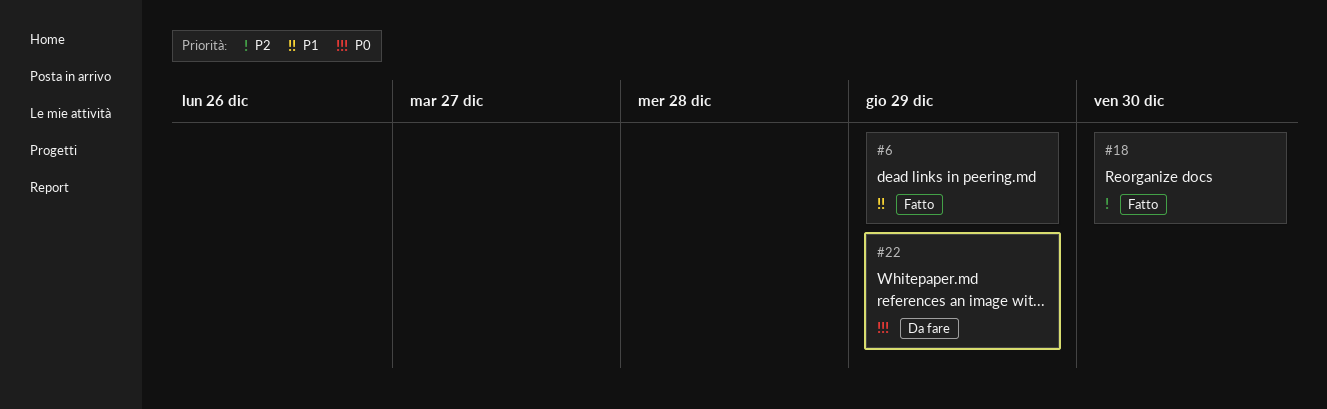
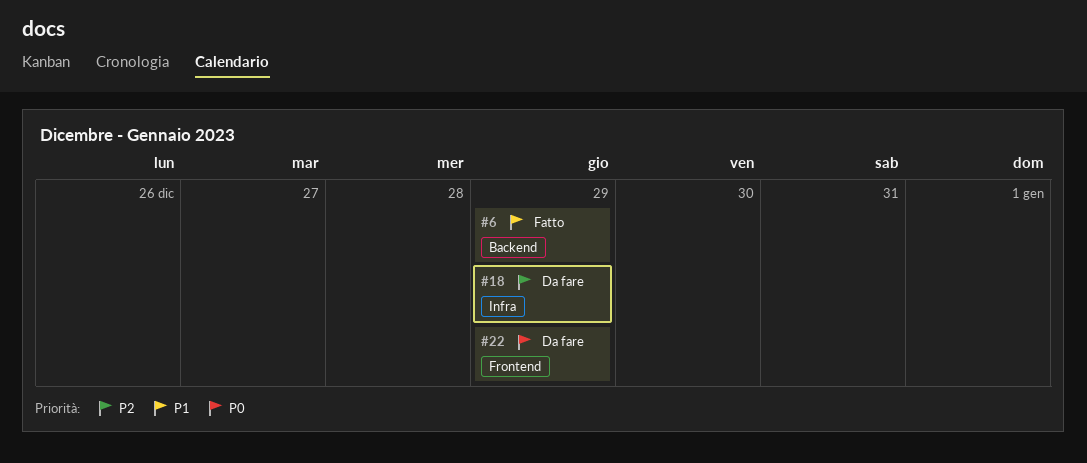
#18, status: Fatto -> Da fare
#18, due: Dec 30 -> Dec 29

